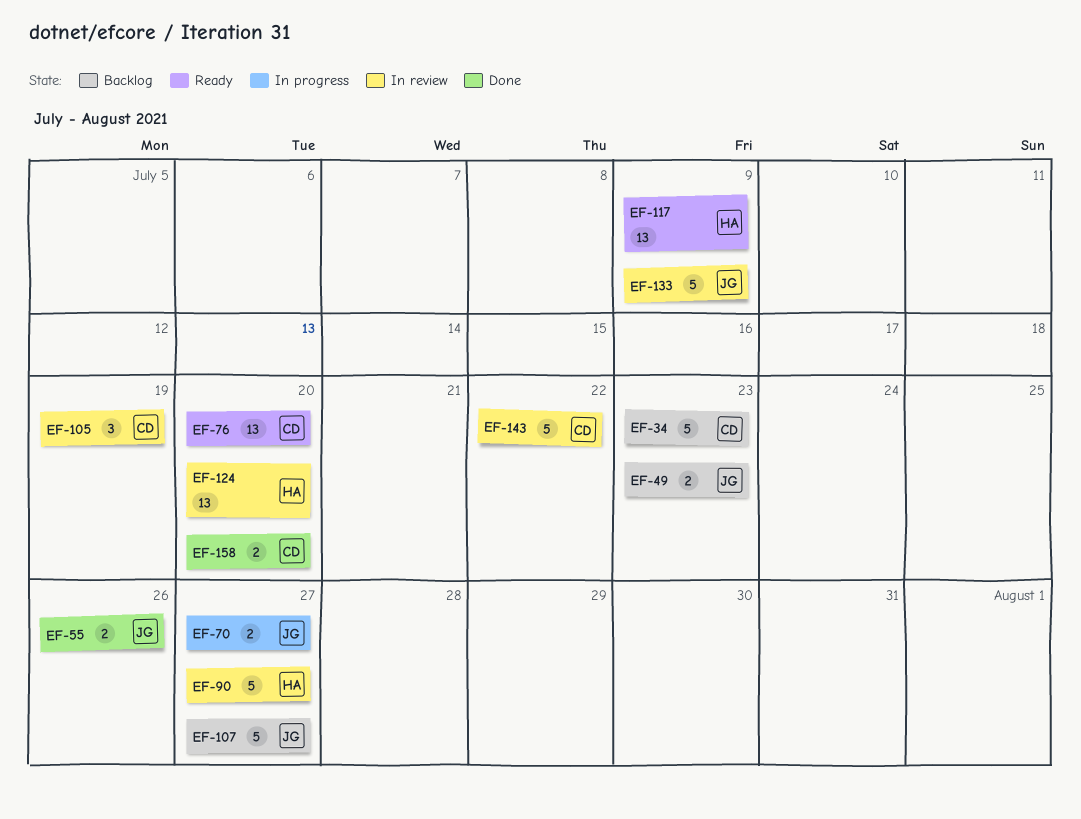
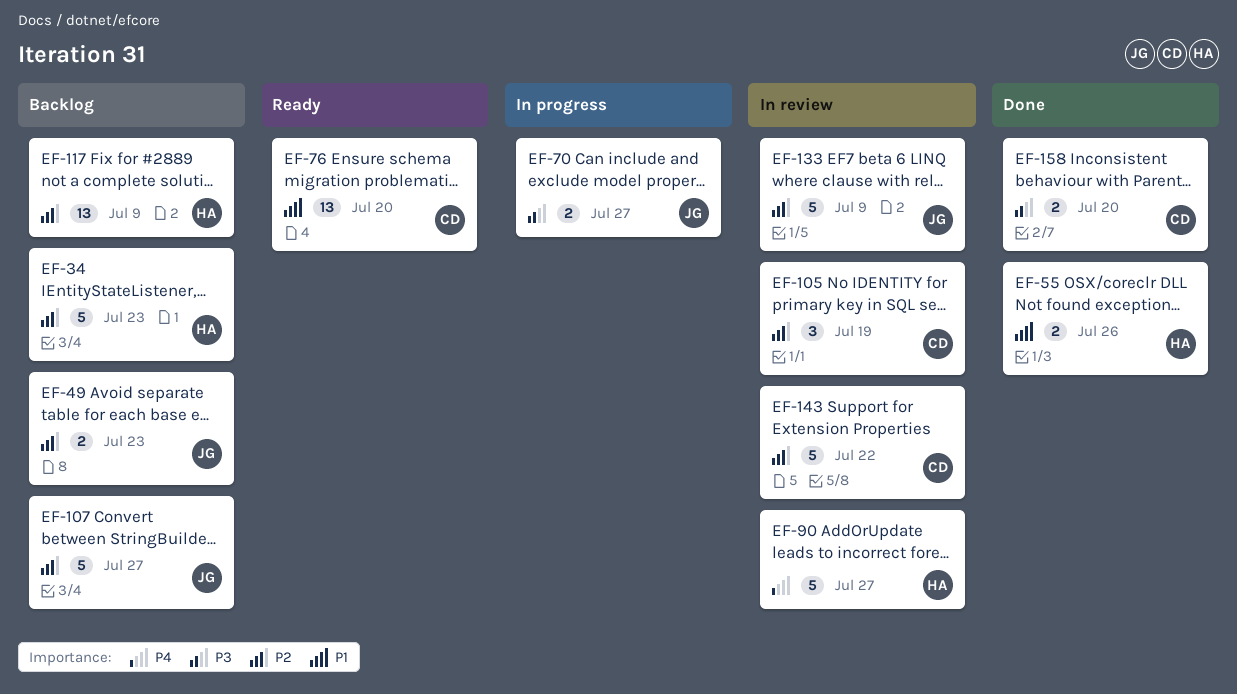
EF-34, owner: CD -> HA
EF-55, owner: JG -> HA
EF-117, status: Ready -> Backlog
EF-124: present -> none

